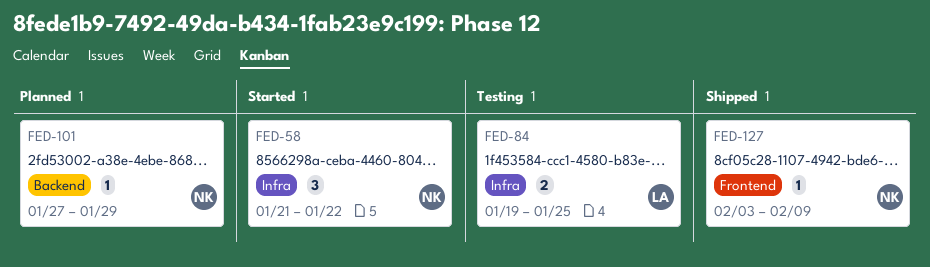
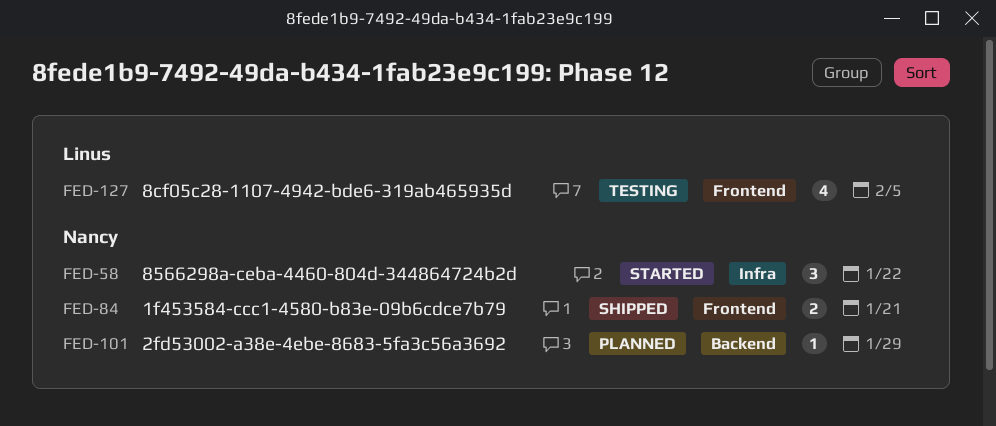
FED-84, status: Testing -> Shipped
FED-84, owner: Linus -> Nancy
FED-84, label: Infra -> Frontend
FED-84, due: Jan 25 -> Jan 21
FED-127, status: Shipped -> Testing
FED-127, owner: Nancy -> Linus
FED-127, estimate: 1 -> 4
FED-127, due: Feb 9 -> Feb 5

